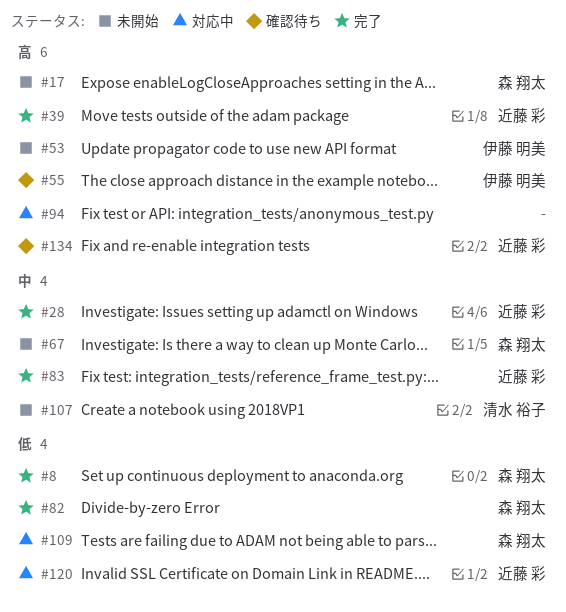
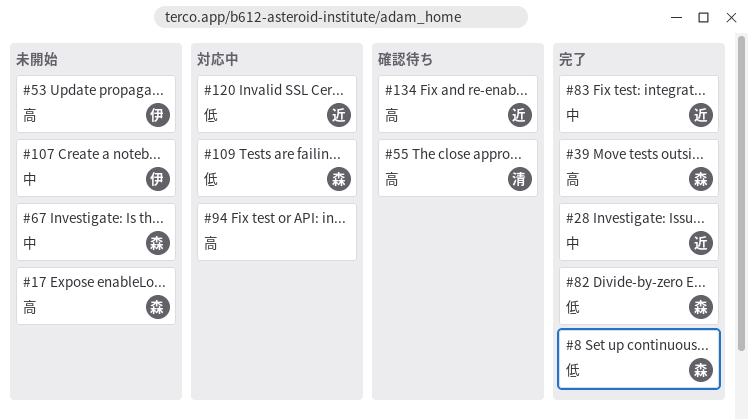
#39, owner: 近藤 彩 -> 森 翔太
#55, owner: 伊藤 明美 -> 清水 裕子
#107, owner: 清水 裕子 -> 伊藤 明美

